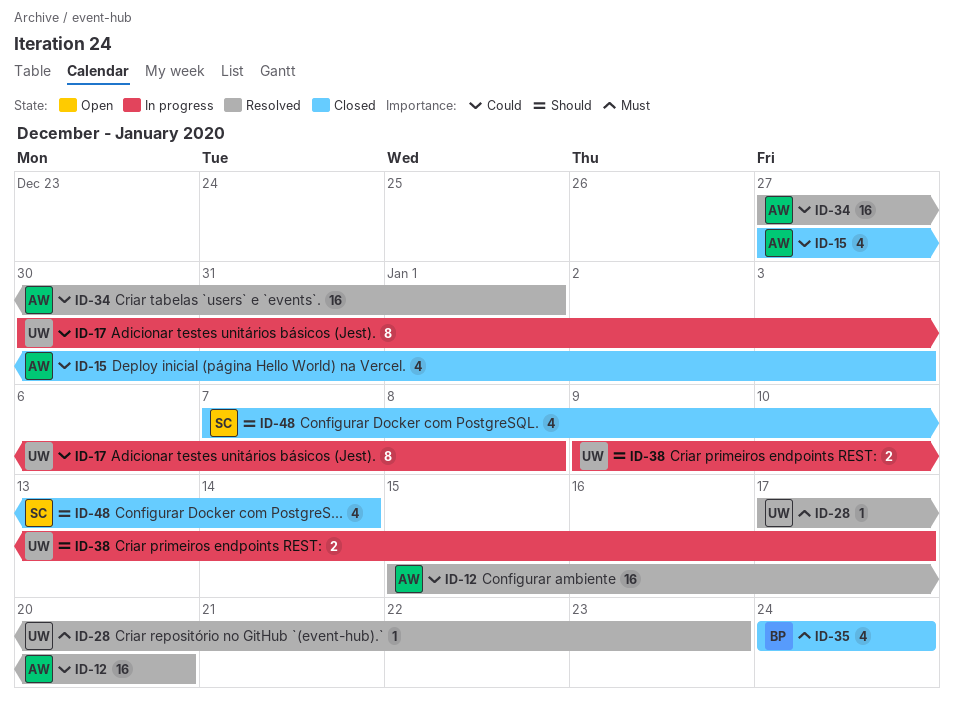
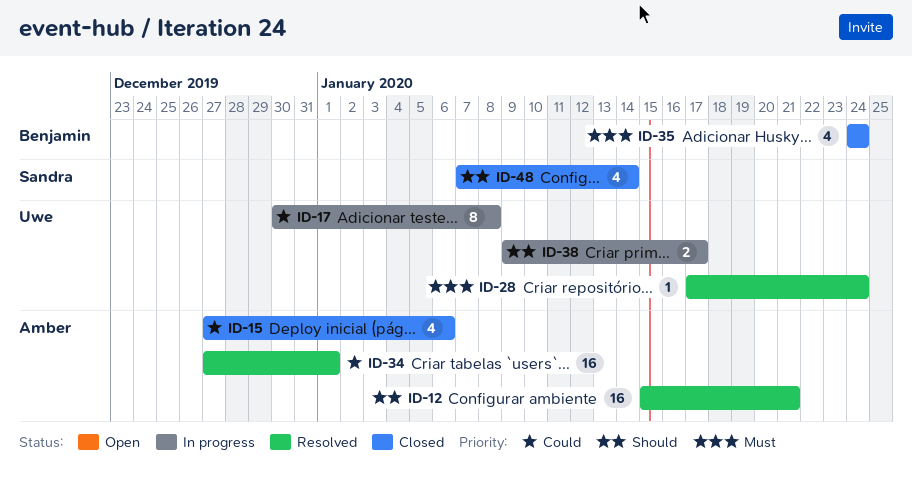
ID-12, priority: Could -> Should
ID-12, due: Jan 20 -> Jan 21
ID-15, due: Jan 3 -> Jan 6
ID-28, due: Jan 23 -> Jan 24

